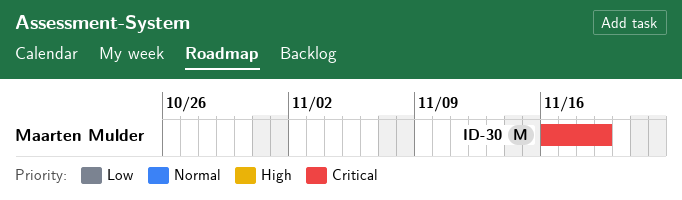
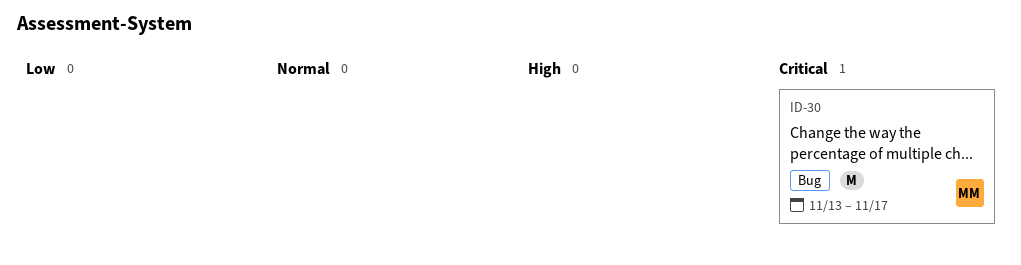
ID-30, start: Nov 16 -> Nov 13
ID-30, due: Nov 19 -> Nov 17

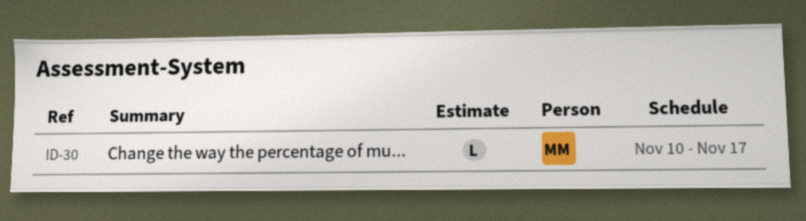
ID-30, estimate: M -> L
ID-30, start: Nov 13 -> Nov 10

